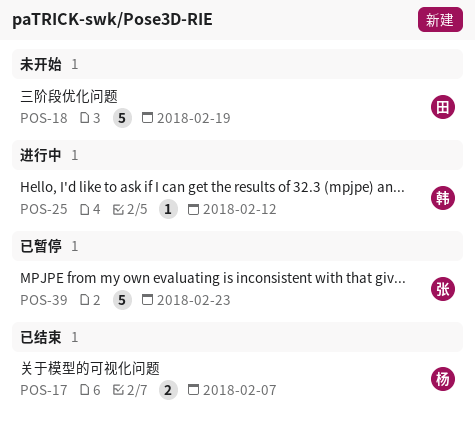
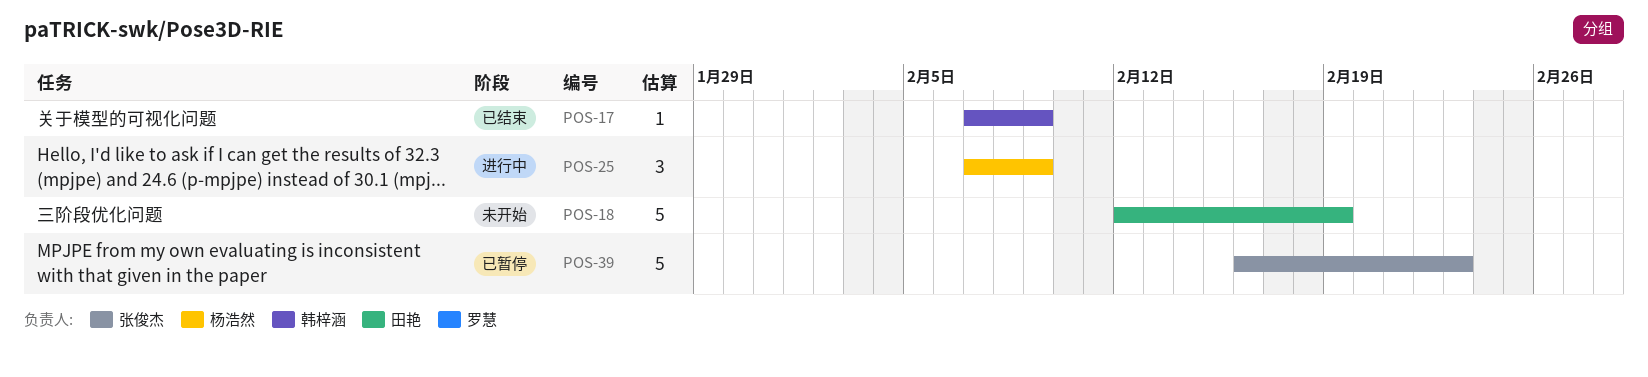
POS-17, owner: 杨浩然 -> 韩梓涵
POS-17, estimate: 2 -> 1
POS-17, due: Feb 7 -> Feb 9
POS-25, owner: 韩梓涵 -> 杨浩然
POS-25, estimate: 1 -> 3
POS-25, due: Feb 12 -> Feb 9

